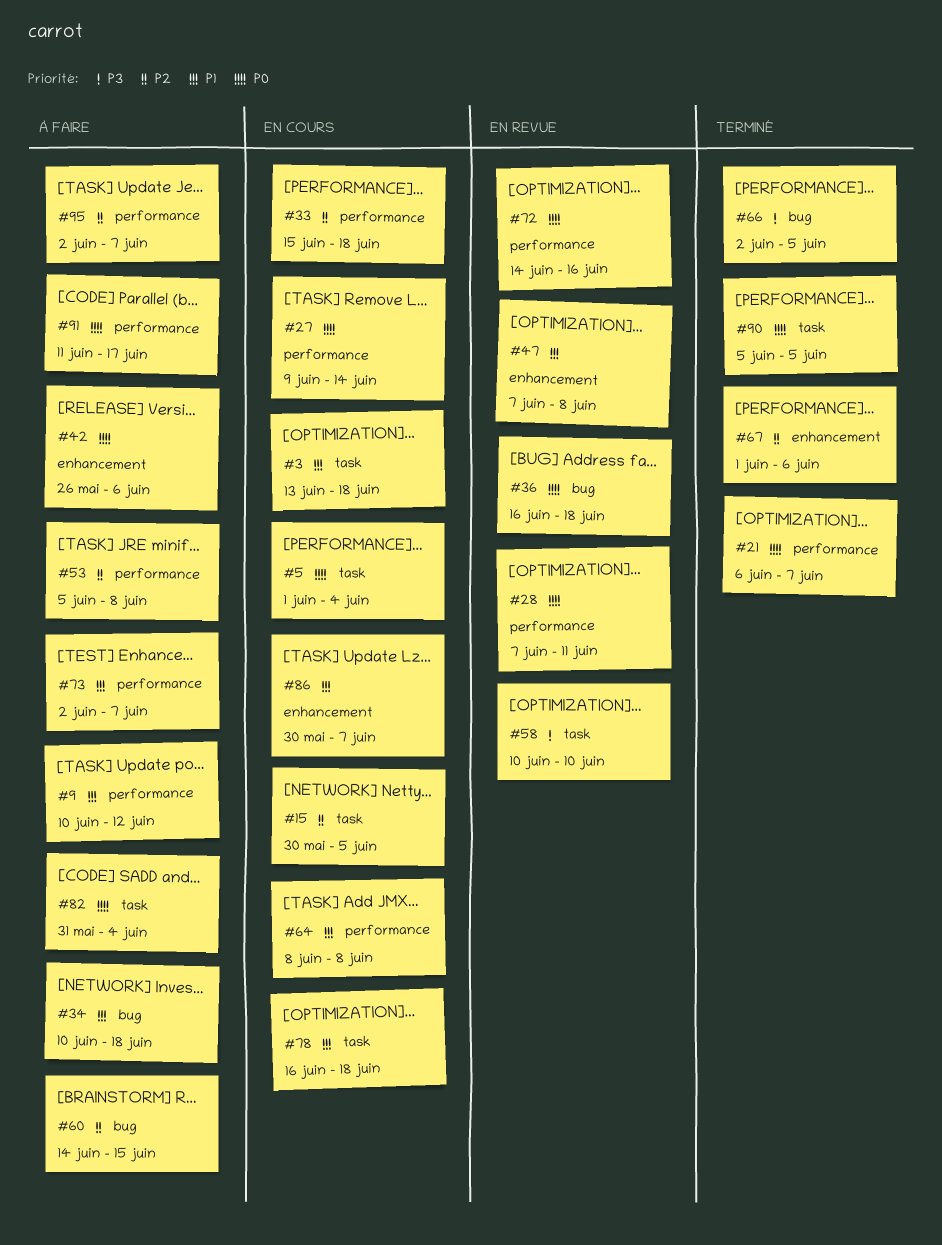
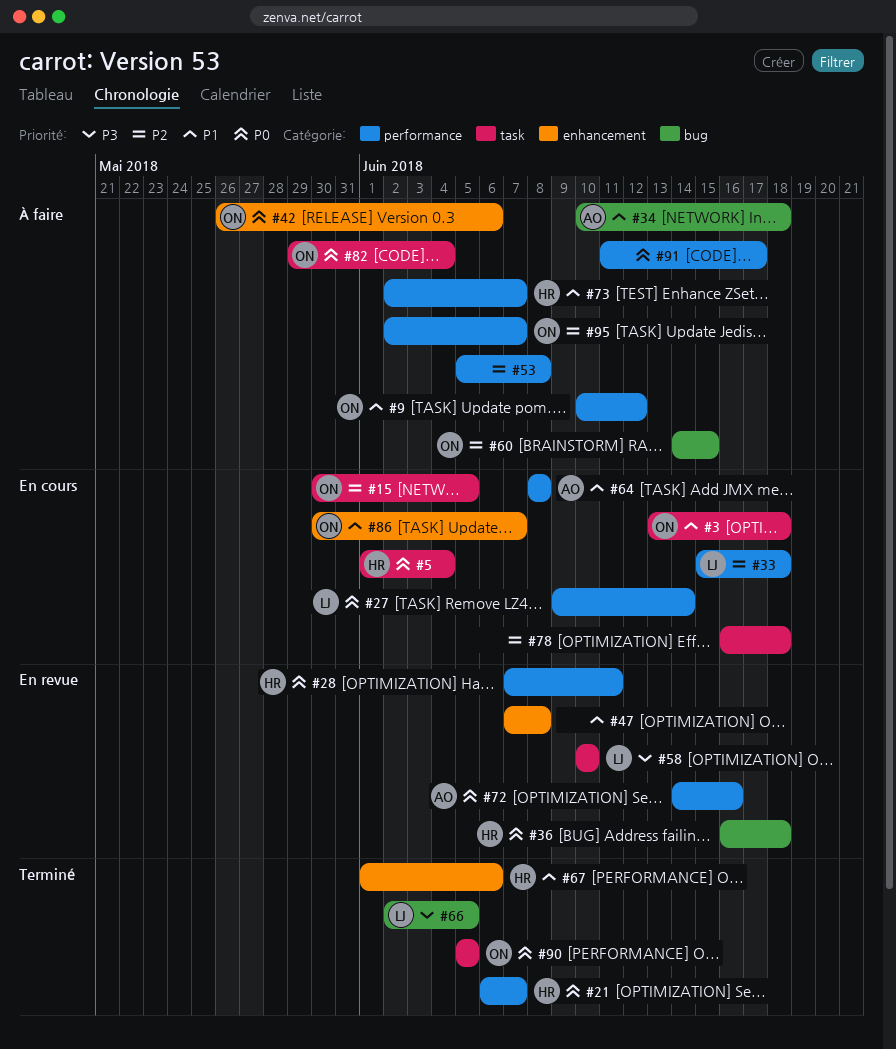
#67, priority: P2 -> P1
#78, priority: P1 -> P2
#82, start: May 31 -> May 29

